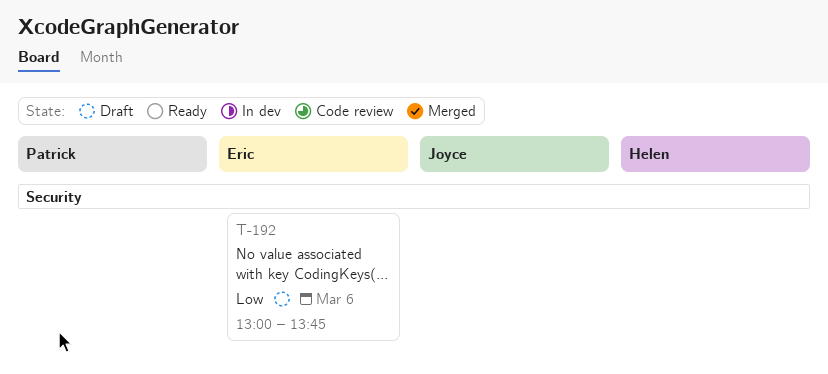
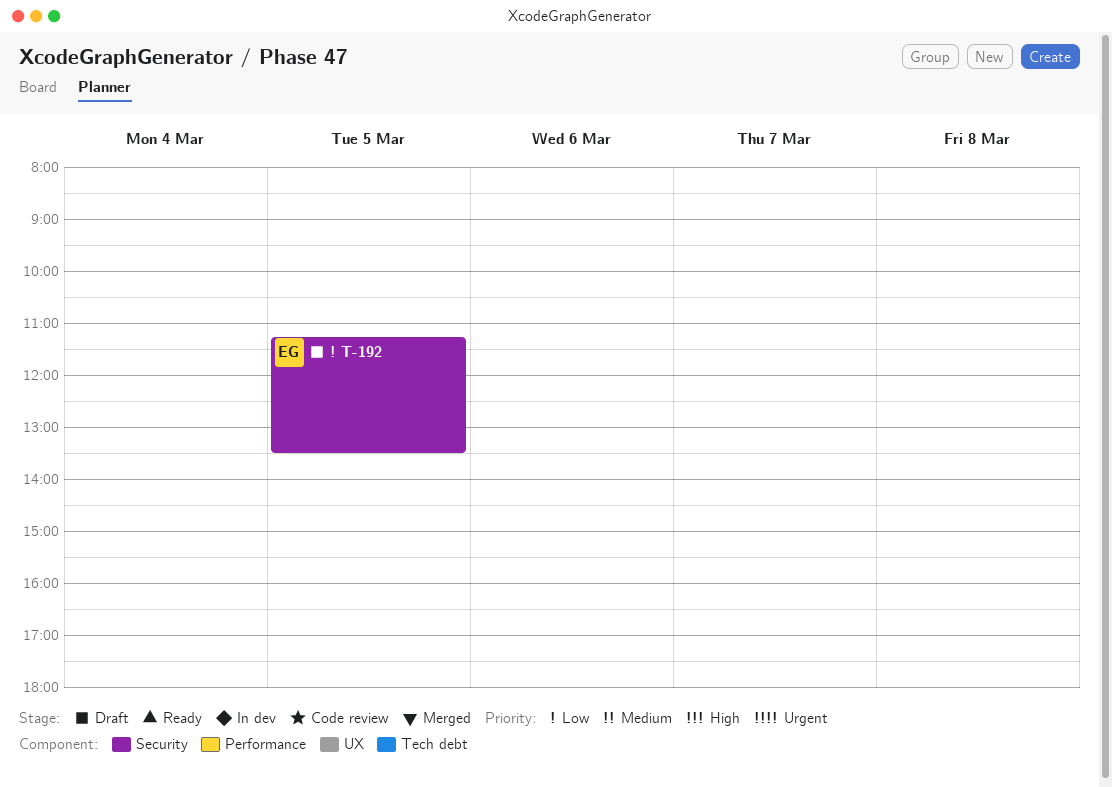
T-192, day: Mar 6 -> Mar 5
T-192, begins: 13:00 -> 11:15
T-192, ends: 13:45 -> 13:30

